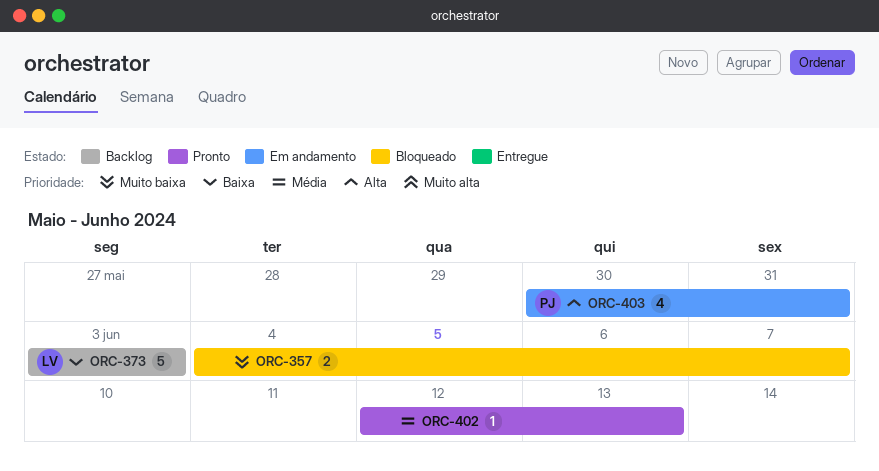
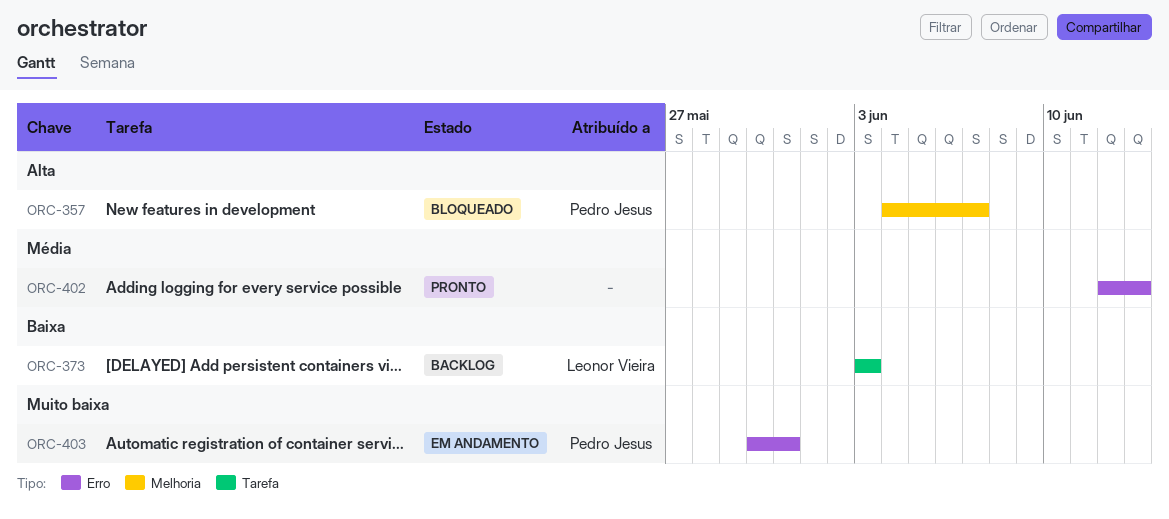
ORC-357, owner: none -> Pedro Jesus
ORC-357, priority: Muito baixa -> Alta
ORC-403, priority: Alta -> Muito baixa

